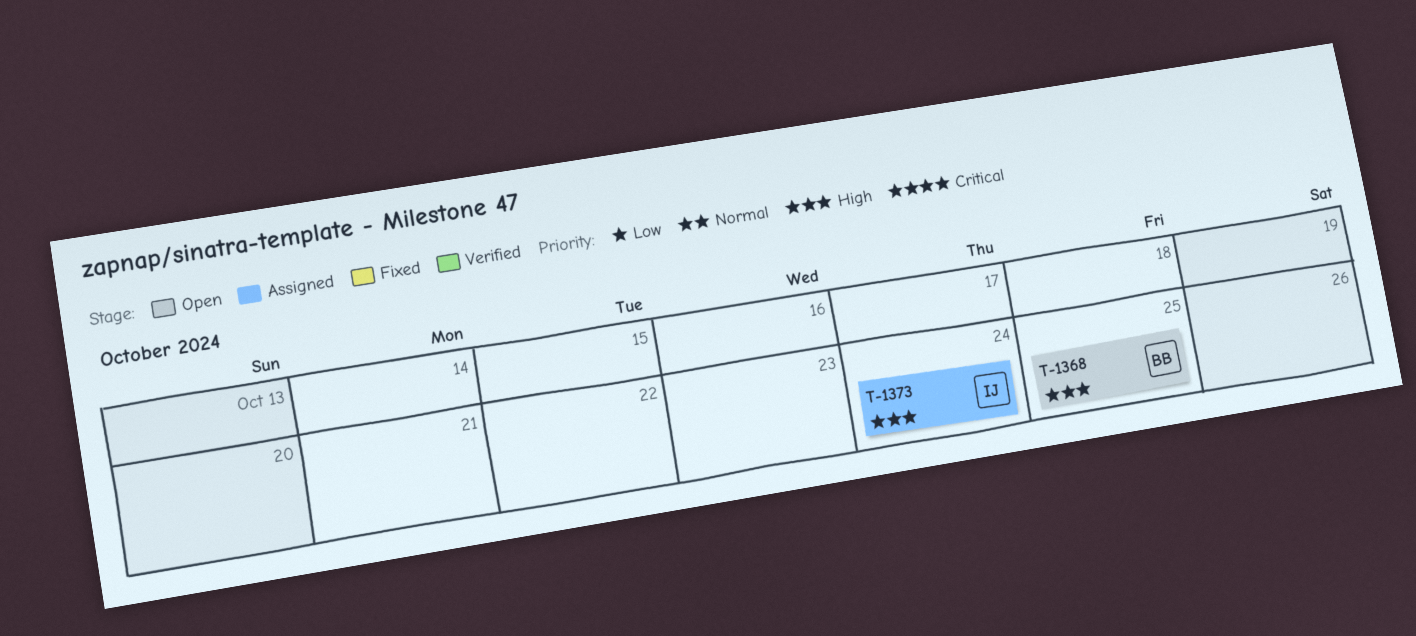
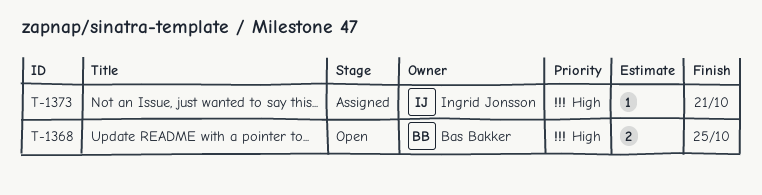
T-1373, due: Oct 24 -> Oct 21

